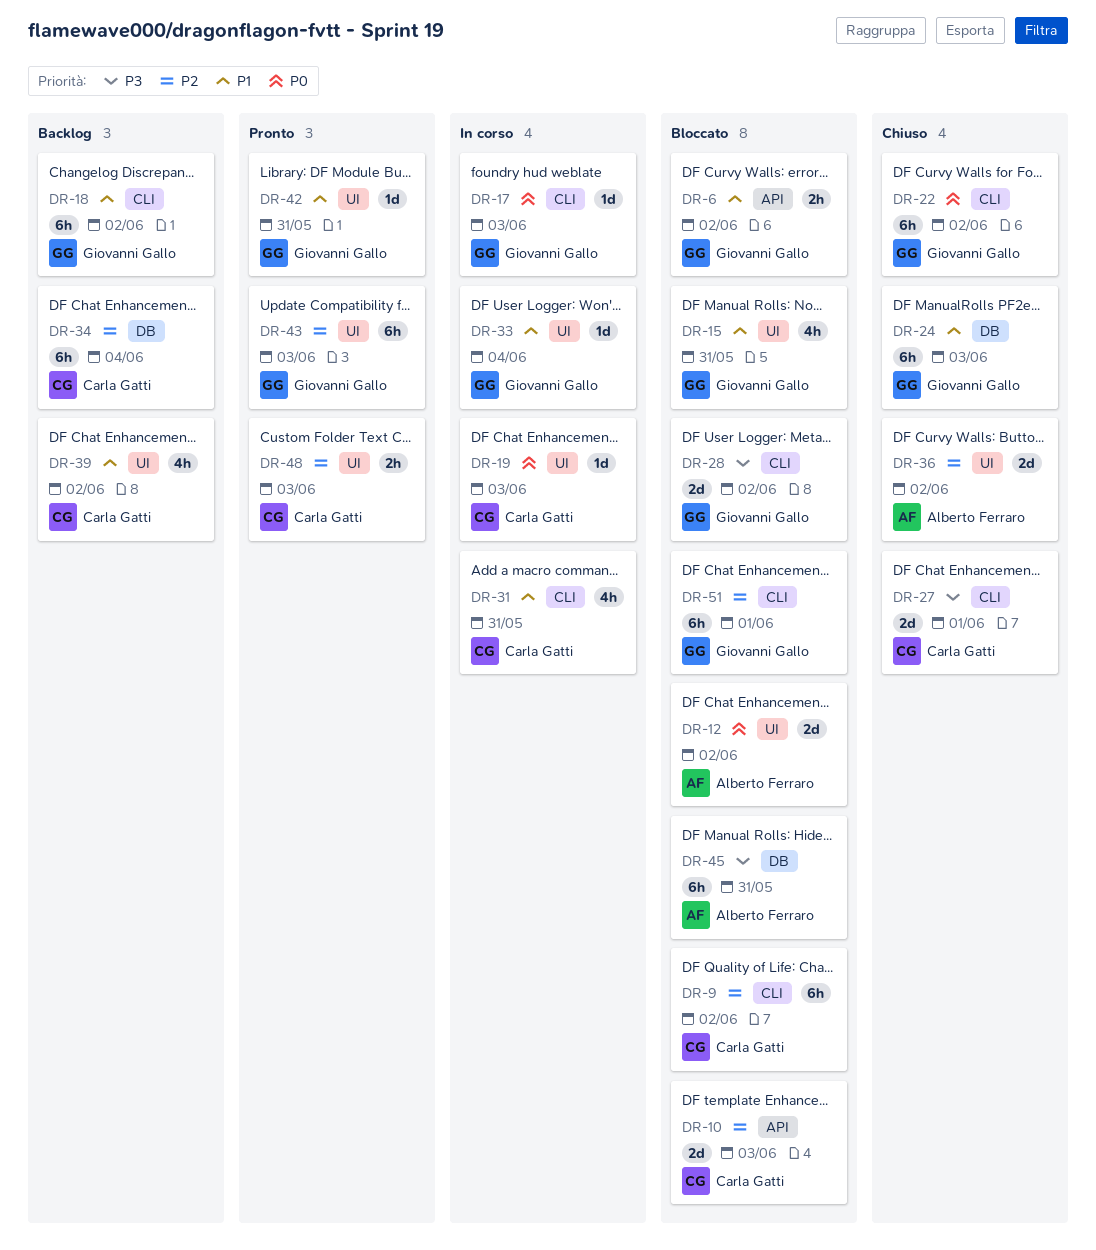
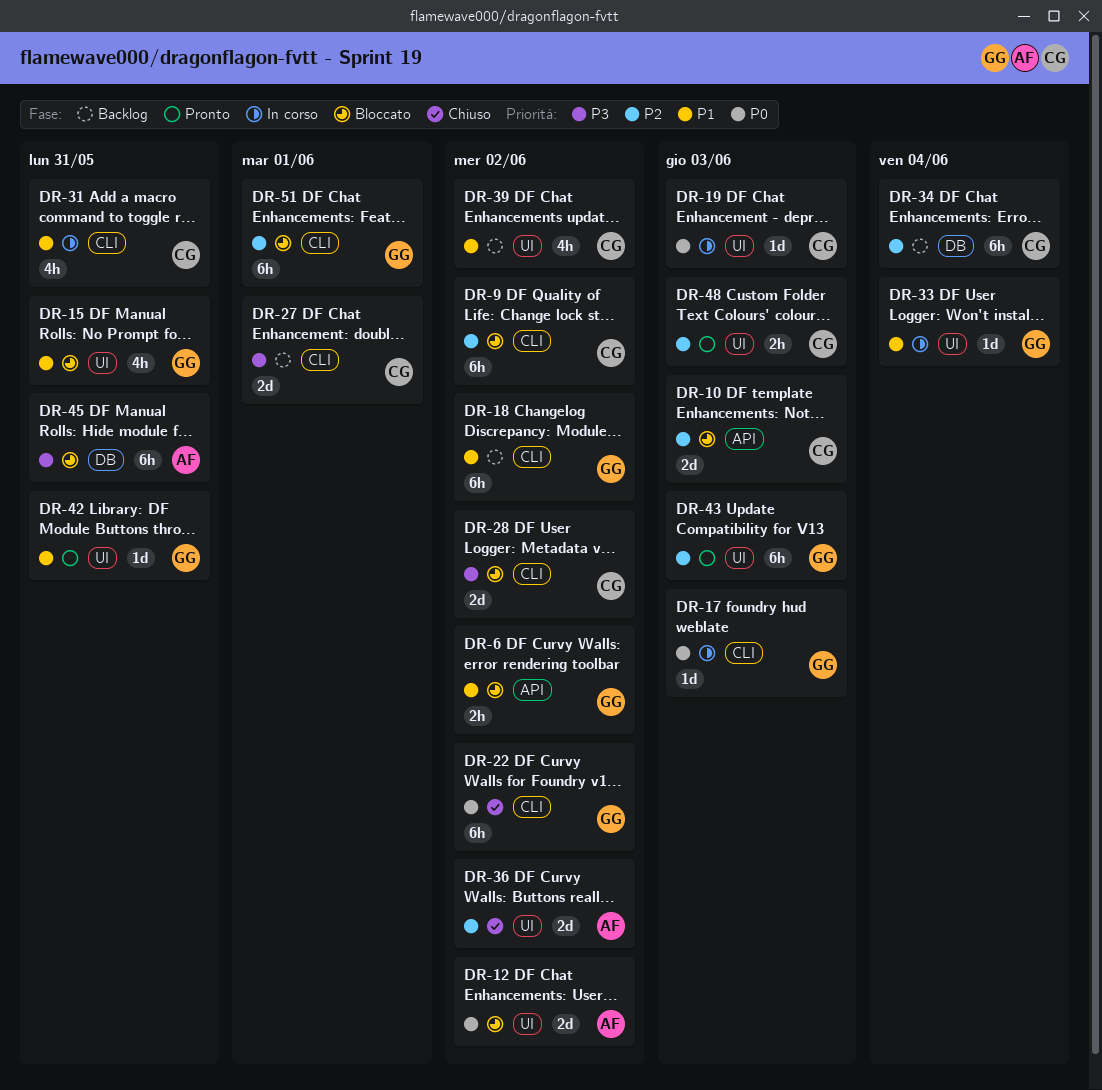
DR-24: present -> none
DR-27, status: Chiuso -> Backlog
DR-28, owner: Giovanni Gallo -> Carla Gatti

